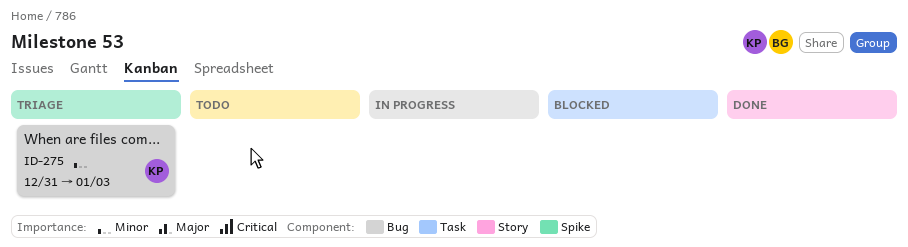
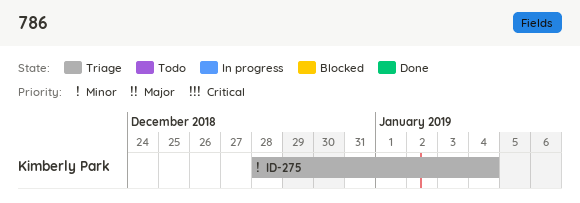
ID-275, start: Dec 31 -> Dec 28
ID-275, due: Jan 3 -> Jan 4

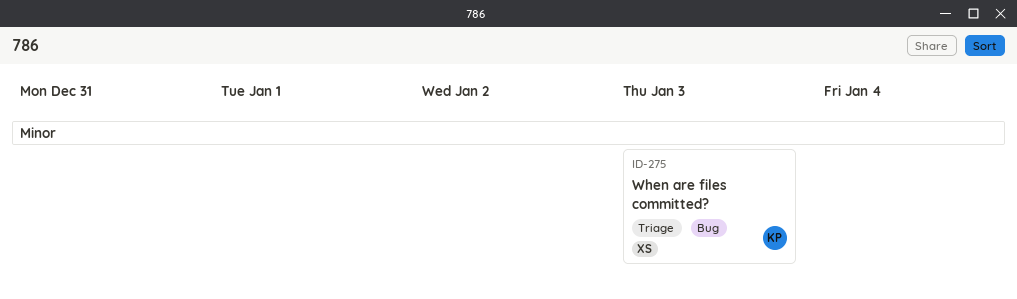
ID-275, due: Jan 4 -> Jan 3

